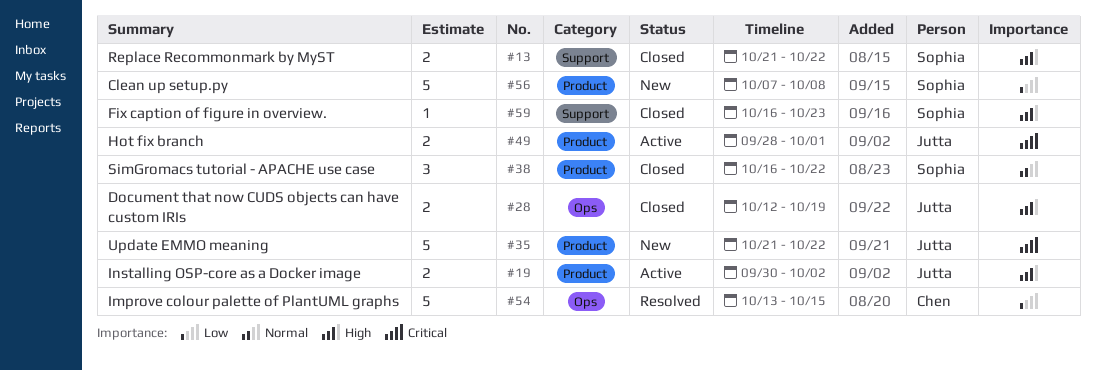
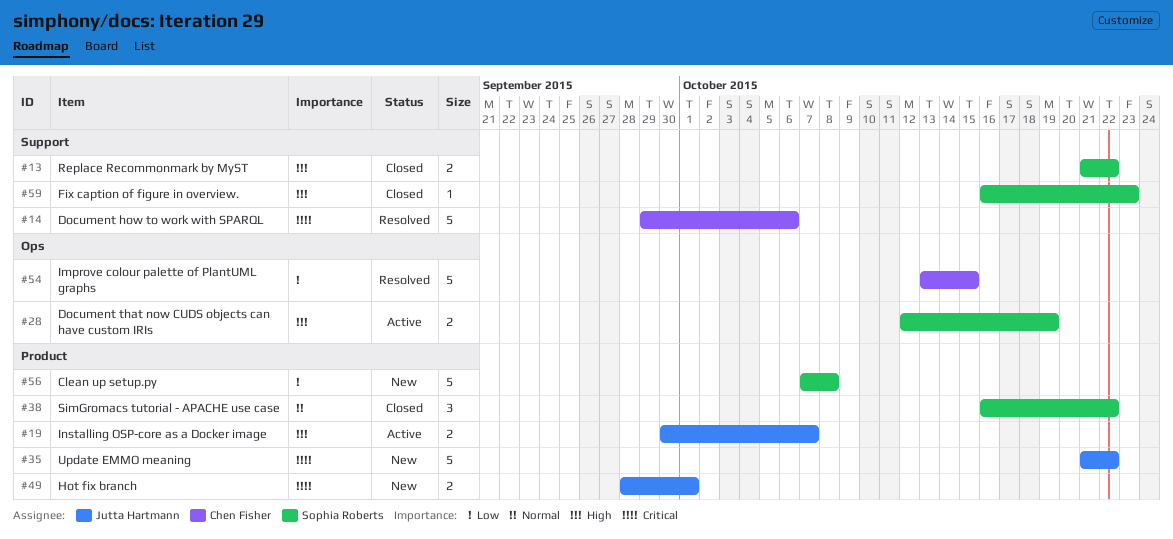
#14: none -> present
#19, due: Oct 2 -> Oct 7
#28, status: Closed -> Active
#28, owner: Jutta Hartmann -> Sophia Roberts
#49, status: Active -> New

